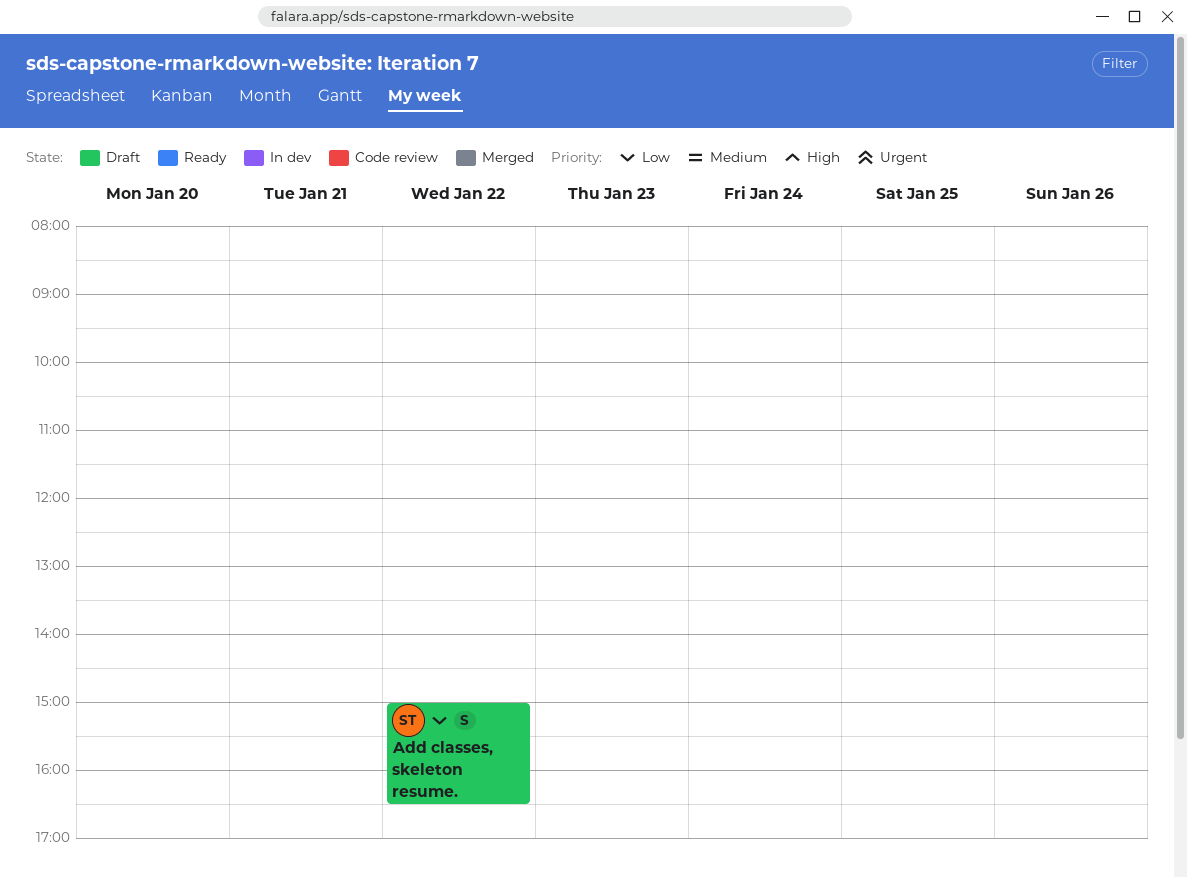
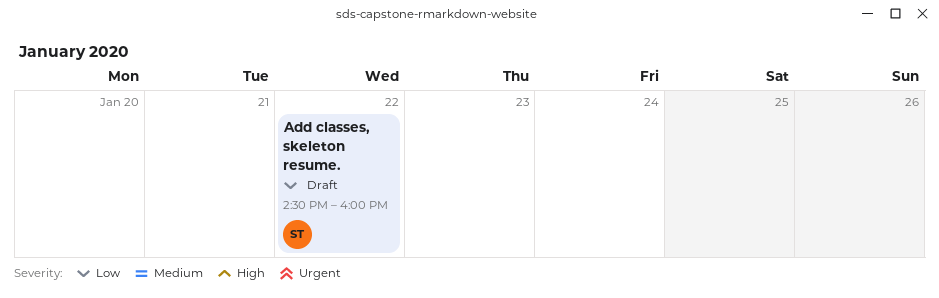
Add classes, skeleton resume., begins: 15:00 -> 14:30
Add classes, skeleton resume., ends: 16:30 -> 16:00

